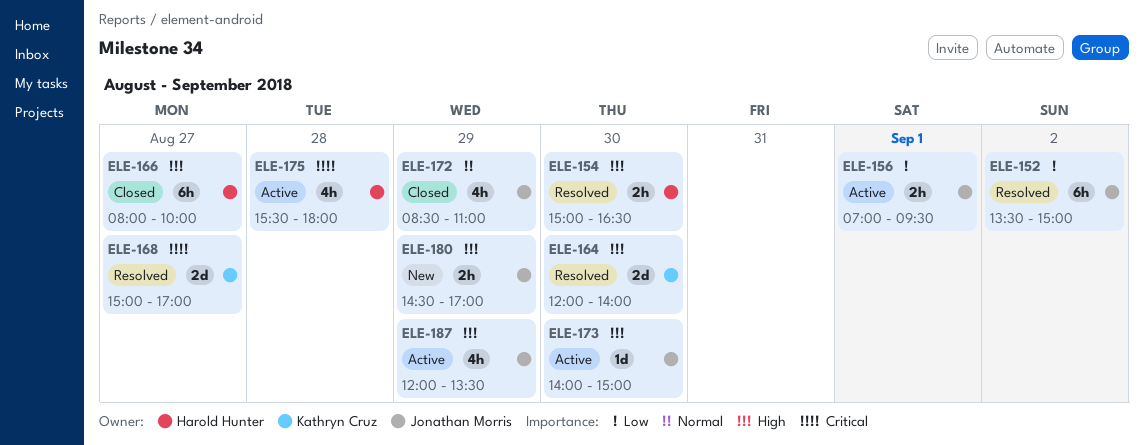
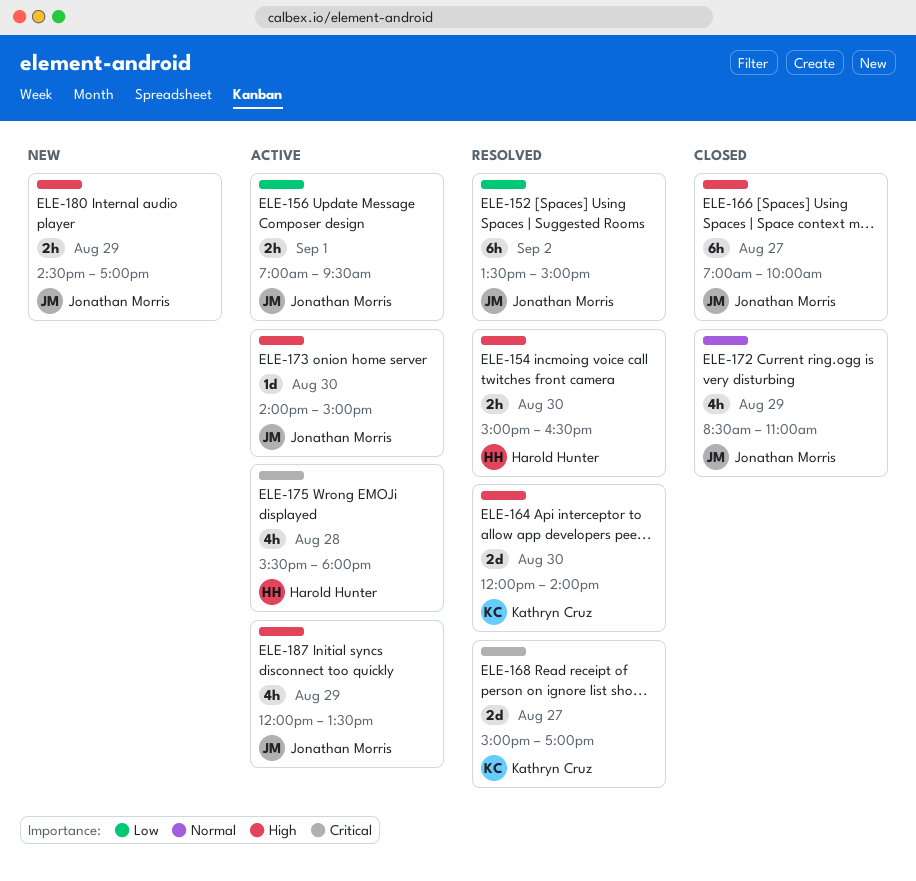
ELE-166, owner: Harold Hunter -> Jonathan Morris
ELE-166, begins: 08:00 -> 07:00

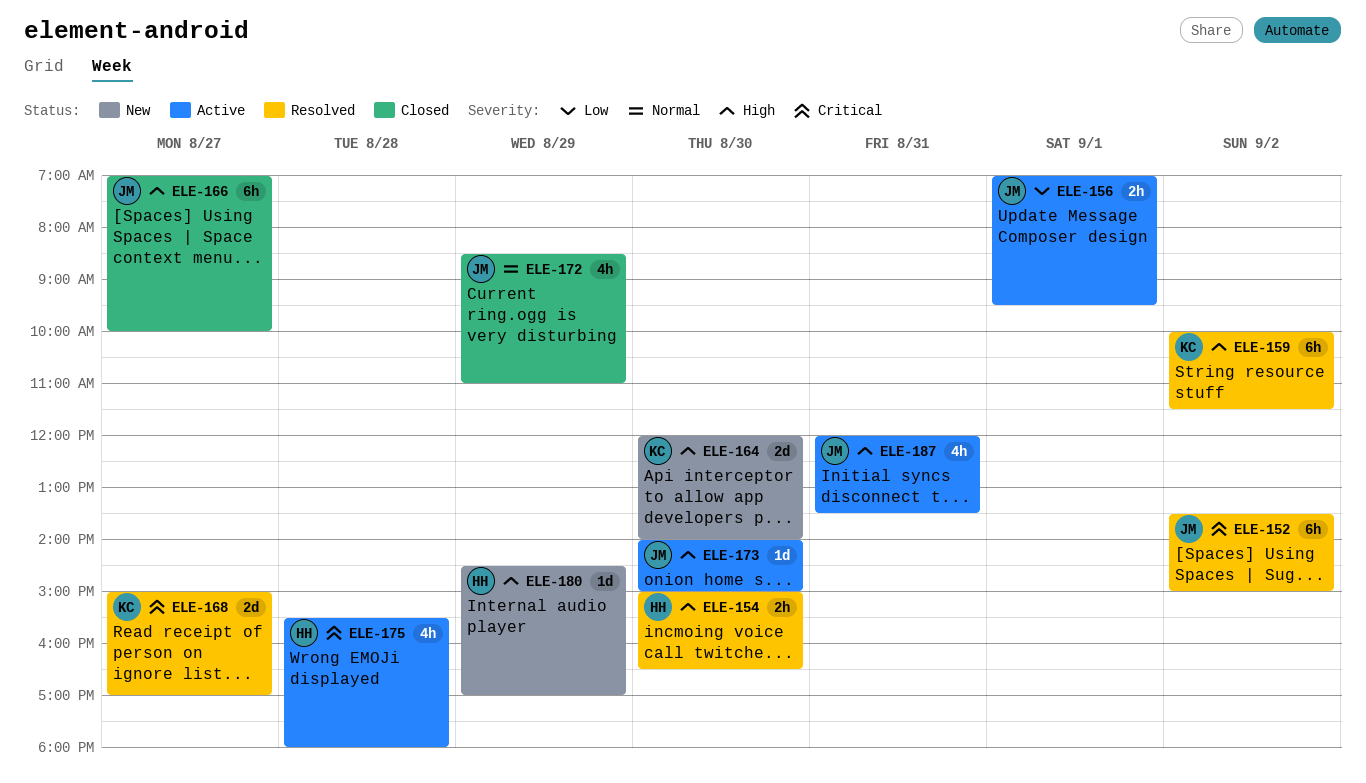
ELE-152, priority: Low -> Critical
ELE-159: none -> present
ELE-164, status: Resolved -> New
ELE-180, owner: Jonathan Morris -> Harold Hunter
ELE-180, estimate: 2h -> 1d
ELE-187, day: Aug 29 -> Aug 31

